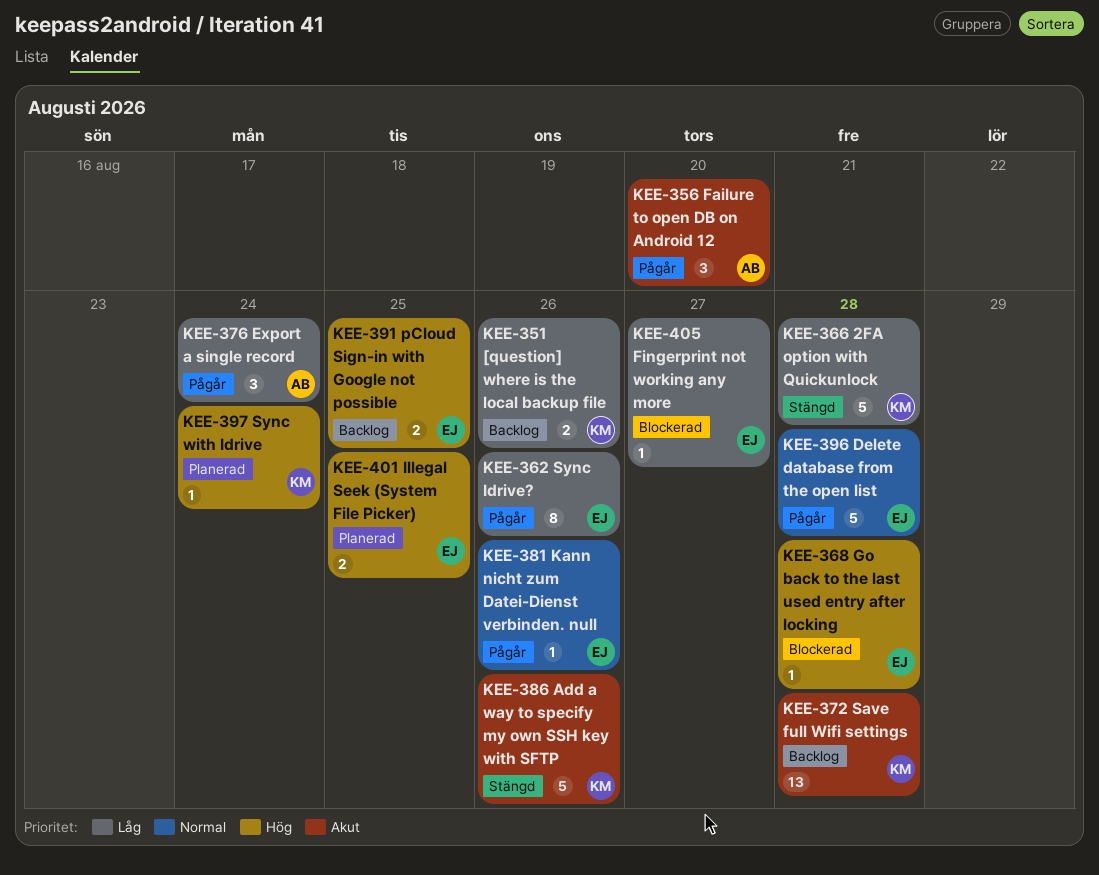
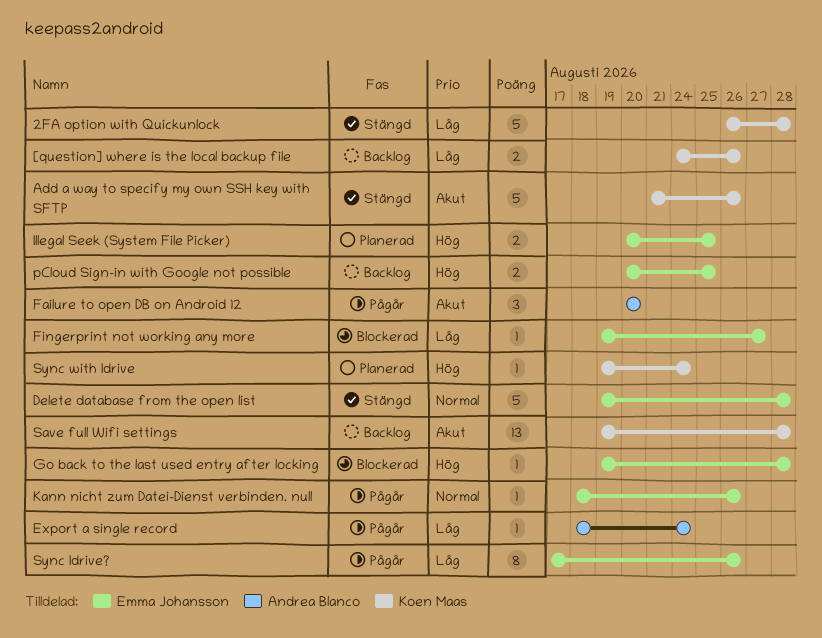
Delete database from the open list, status: Pågår -> Stängd
Export a single record, estimate: 3 -> 1

